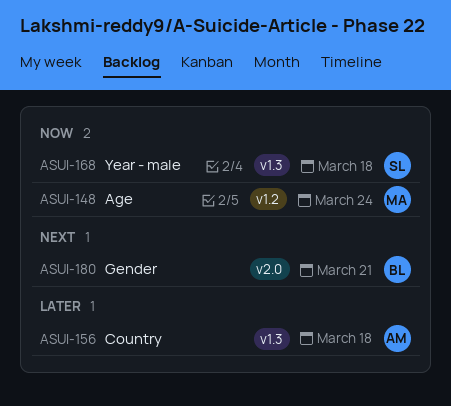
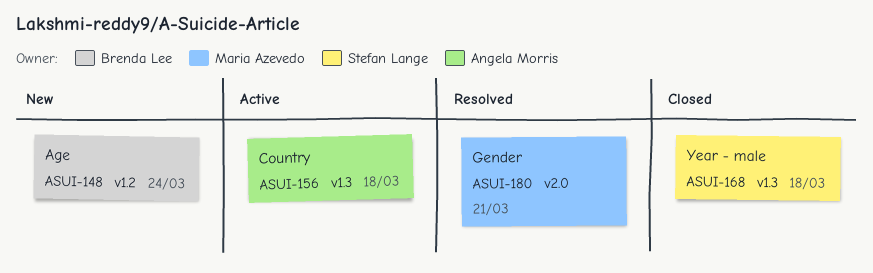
ASUI-148, owner: Maria Azevedo -> Brenda Lee
ASUI-180, owner: Brenda Lee -> Maria Azevedo

